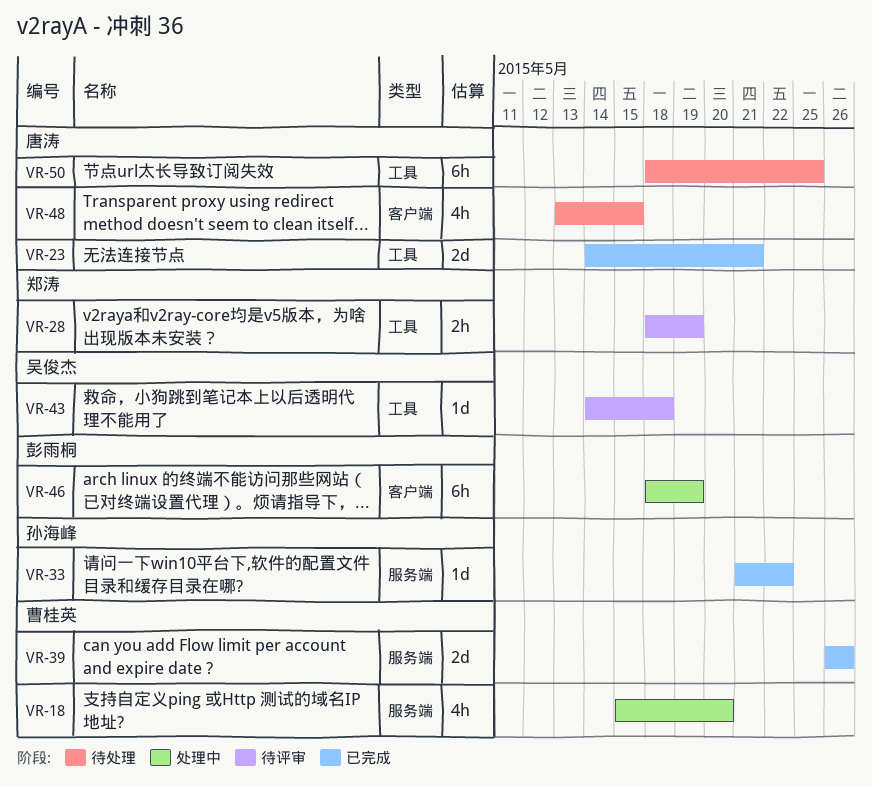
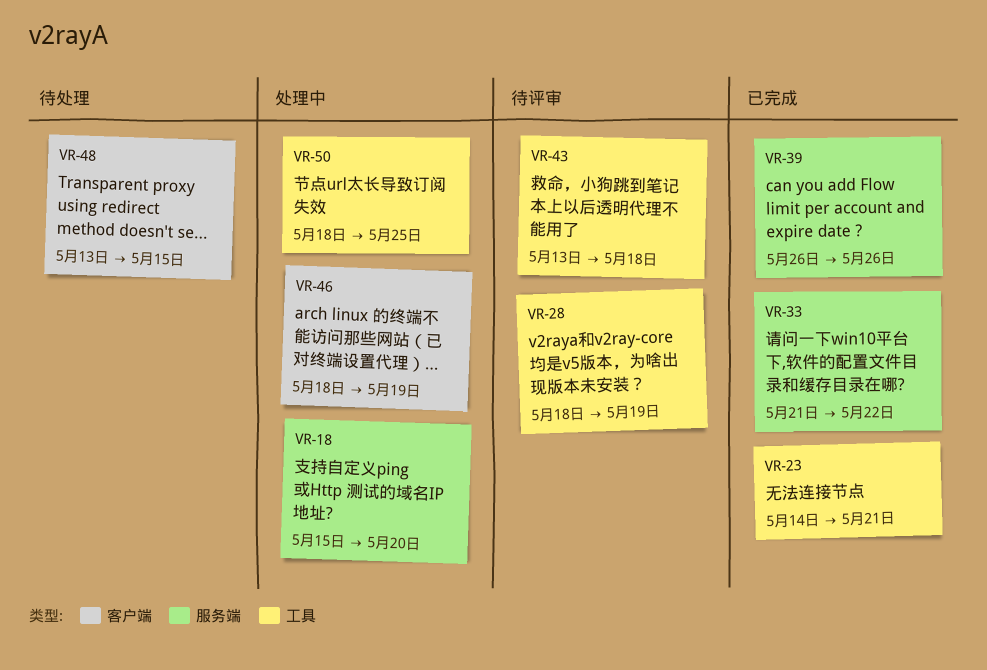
VR-43, start: May 14 -> May 13
VR-50, status: 待处理 -> 处理中

